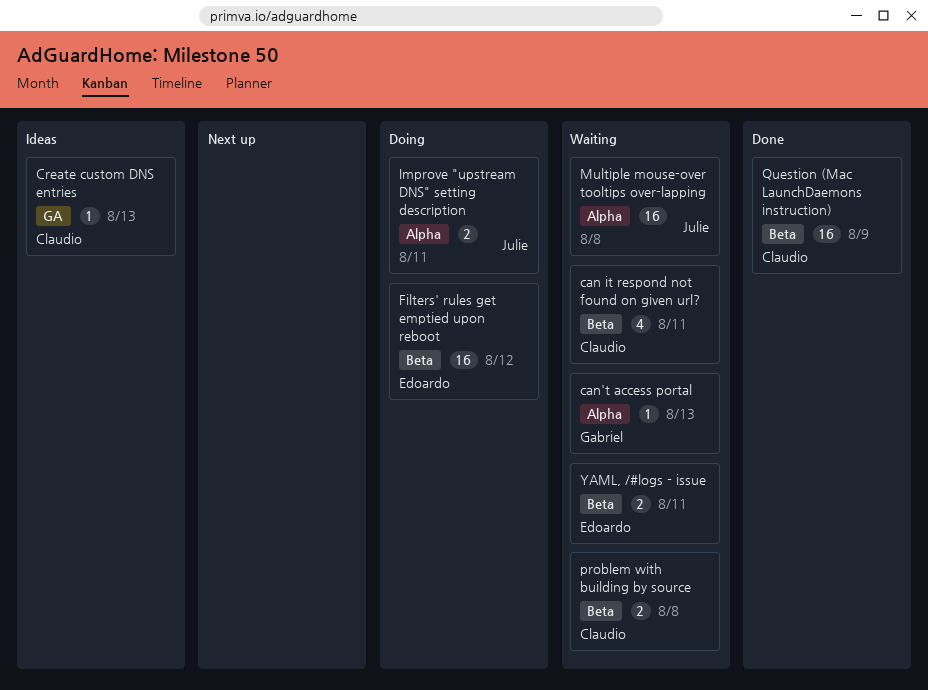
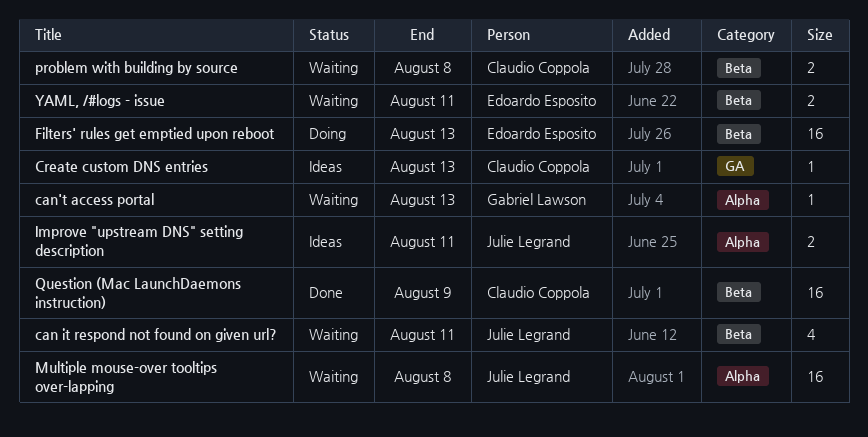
can it respond not found on given url?, owner: Claudio Coppola -> Julie Legrand
Filters' rules get emptied upon reboot, due: Aug 12 -> Aug 13
Improve "upstream DNS" setting description, status: Doing -> Ideas

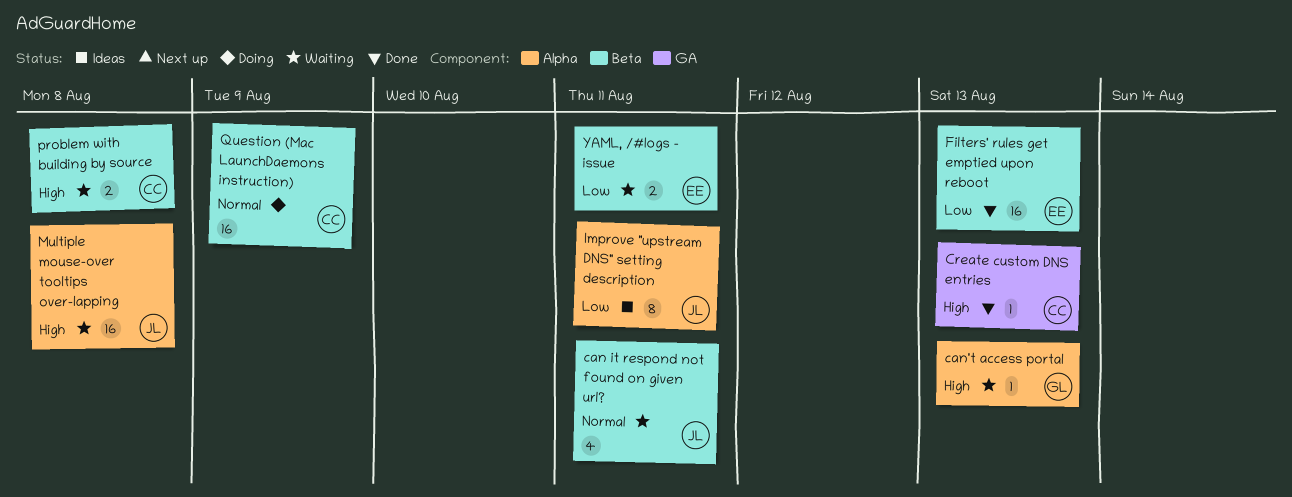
Create custom DNS entries, status: Ideas -> Done
Filters' rules get emptied upon reboot, status: Doing -> Done
Improve "upstream DNS" setting description, estimate: 2 -> 8
Question (Mac LaunchDaemons instruction), status: Done -> Doing

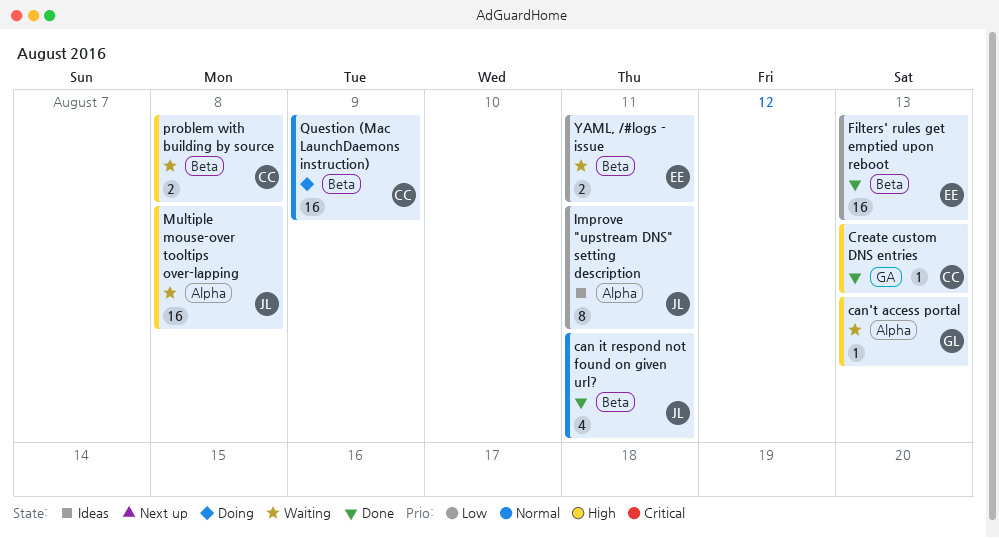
can it respond not found on given url?, status: Waiting -> Done

